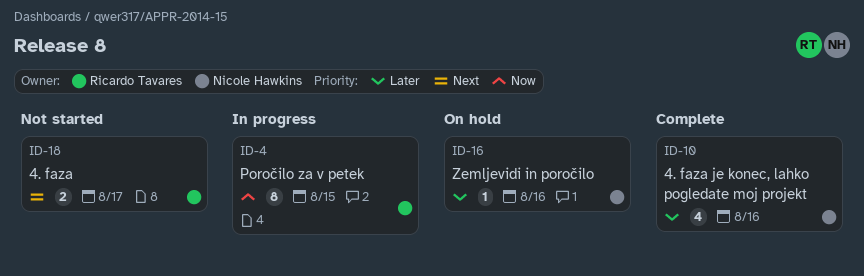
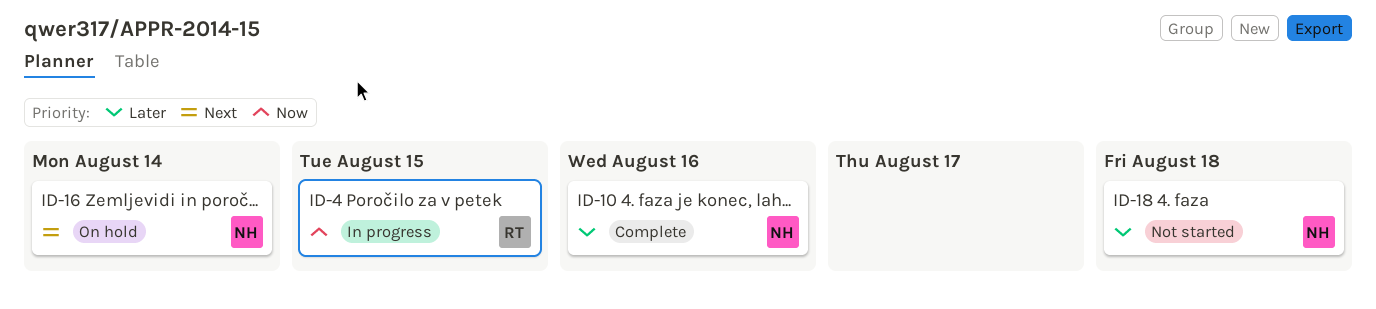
ID-16, priority: Later -> Next
ID-16, due: Aug 16 -> Aug 14
ID-18, owner: Ricardo Tavares -> Nicole Hawkins
ID-18, priority: Next -> Later
ID-18, due: Aug 17 -> Aug 18

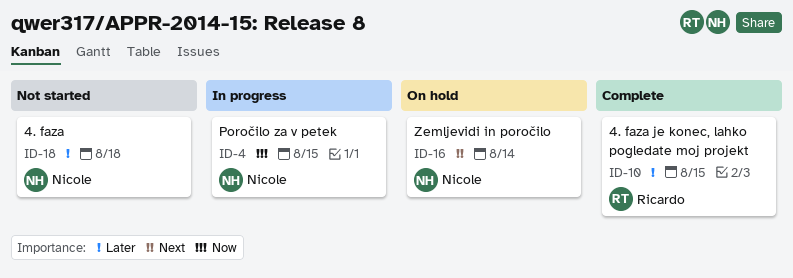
ID-4, owner: Ricardo -> Nicole
ID-10, owner: Nicole -> Ricardo
ID-10, due: Aug 16 -> Aug 15

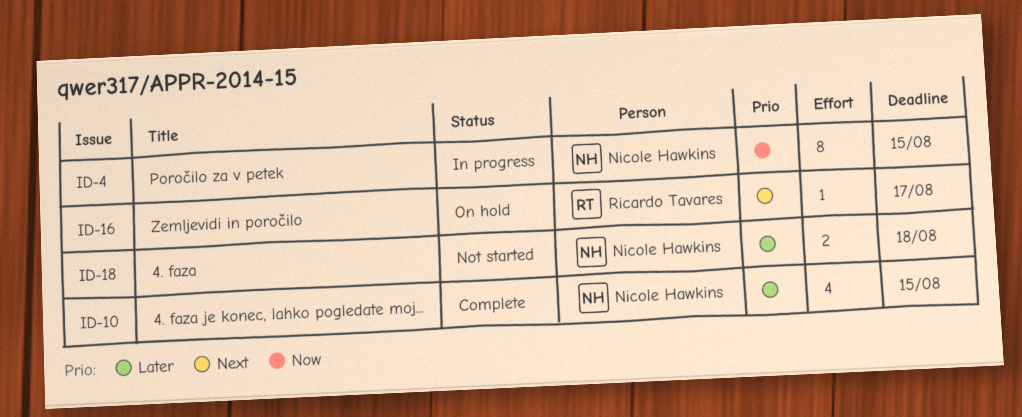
ID-10, owner: Ricardo Tavares -> Nicole Hawkins
ID-16, owner: Nicole Hawkins -> Ricardo Tavares
ID-16, due: Aug 14 -> Aug 17

